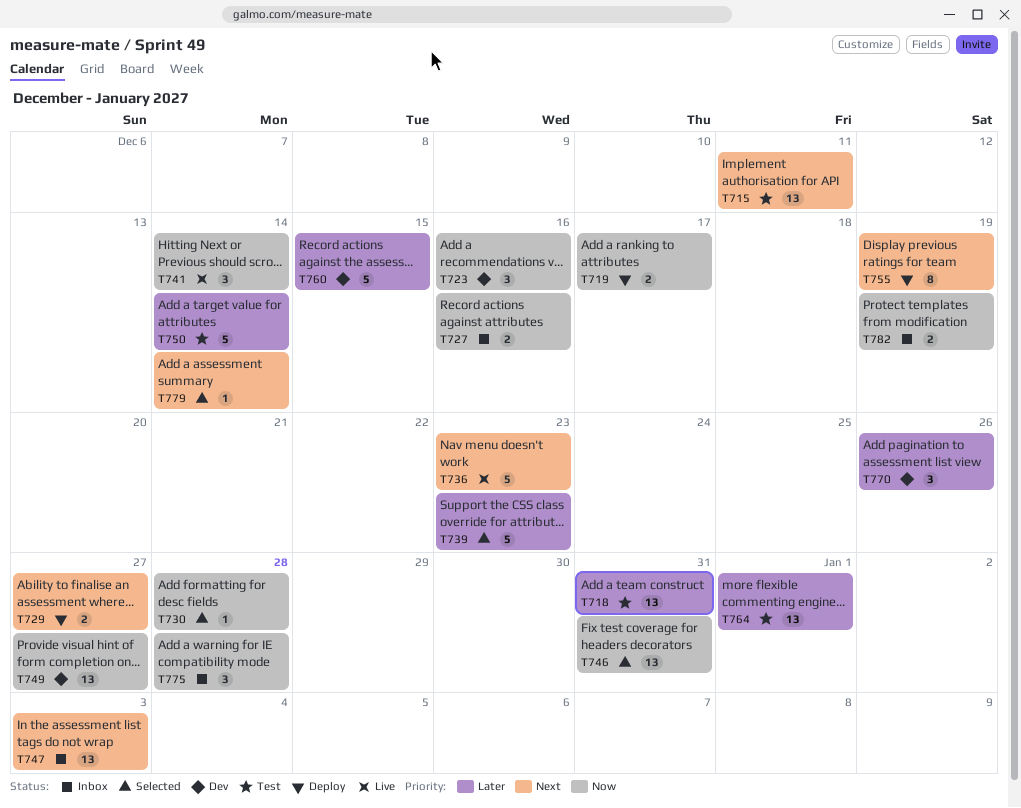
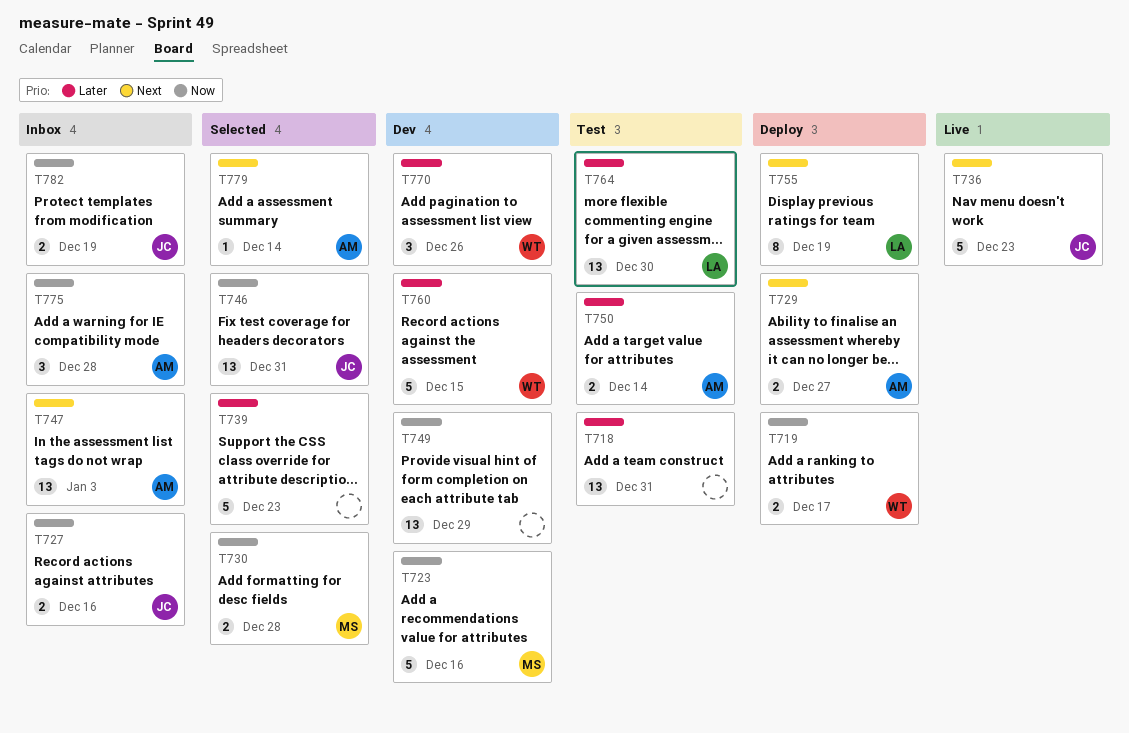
T715: present -> none
T723, estimate: 3 -> 5
T730, estimate: 1 -> 2
T741: present -> none
T749, due: Dec 27 -> Dec 29
T750, estimate: 5 -> 2
T764, due: Jan 1 -> Dec 30

